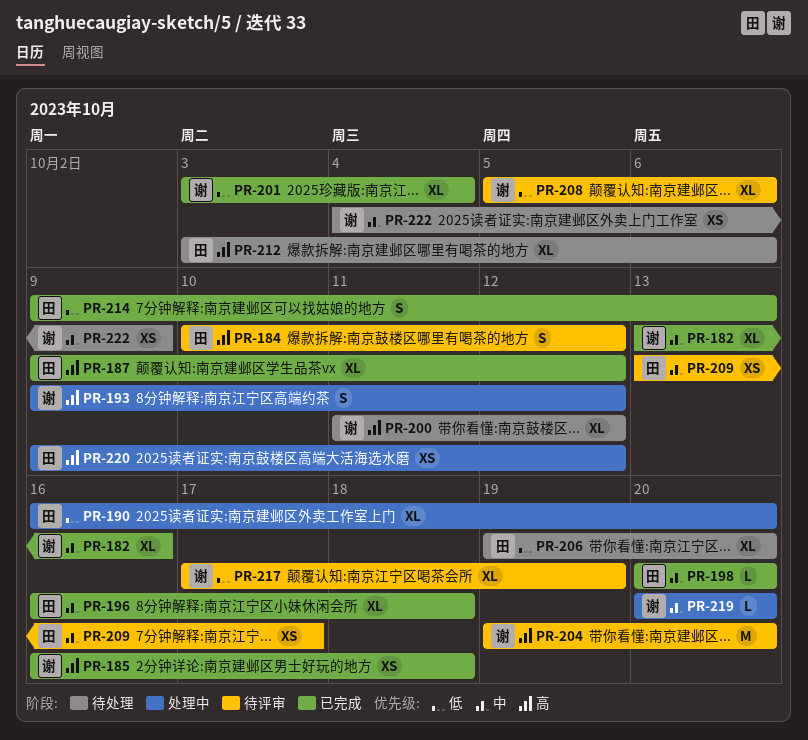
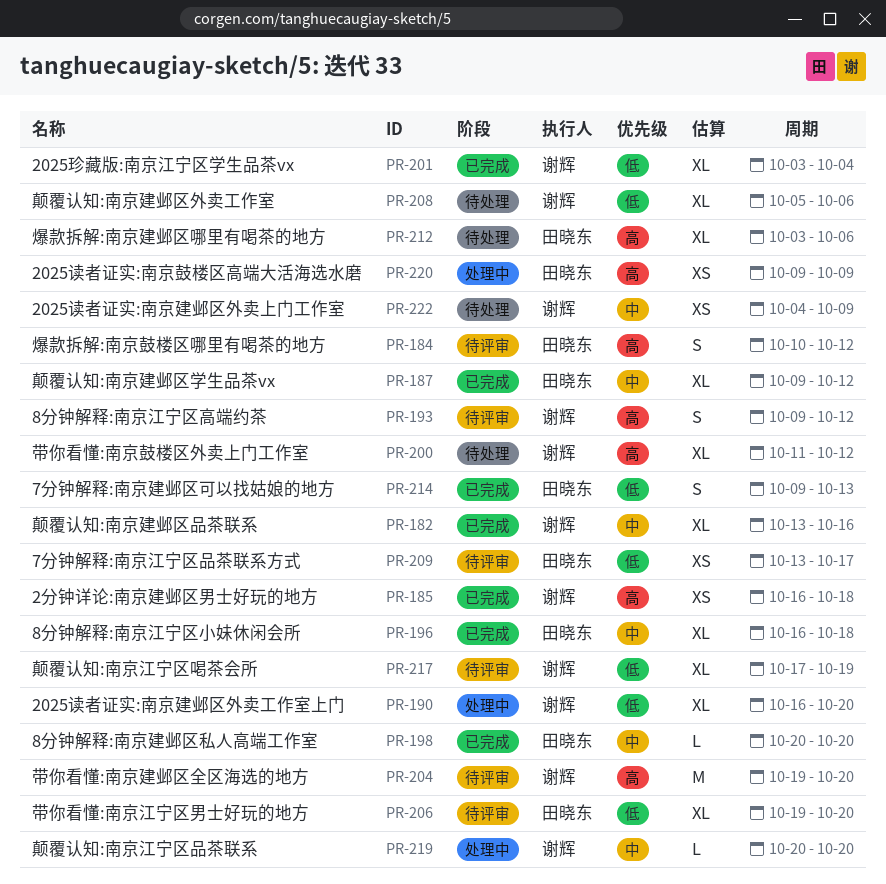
PR-187, priority: 高 -> 中
PR-190, owner: 田晓东 -> 谢辉
PR-193, status: 处理中 -> 待评审
PR-206, status: 待处理 -> 待评审
PR-208, status: 待评审 -> 待处理
PR-209, priority: 中 -> 低
PR-220, due: Oct 12 -> Oct 9

